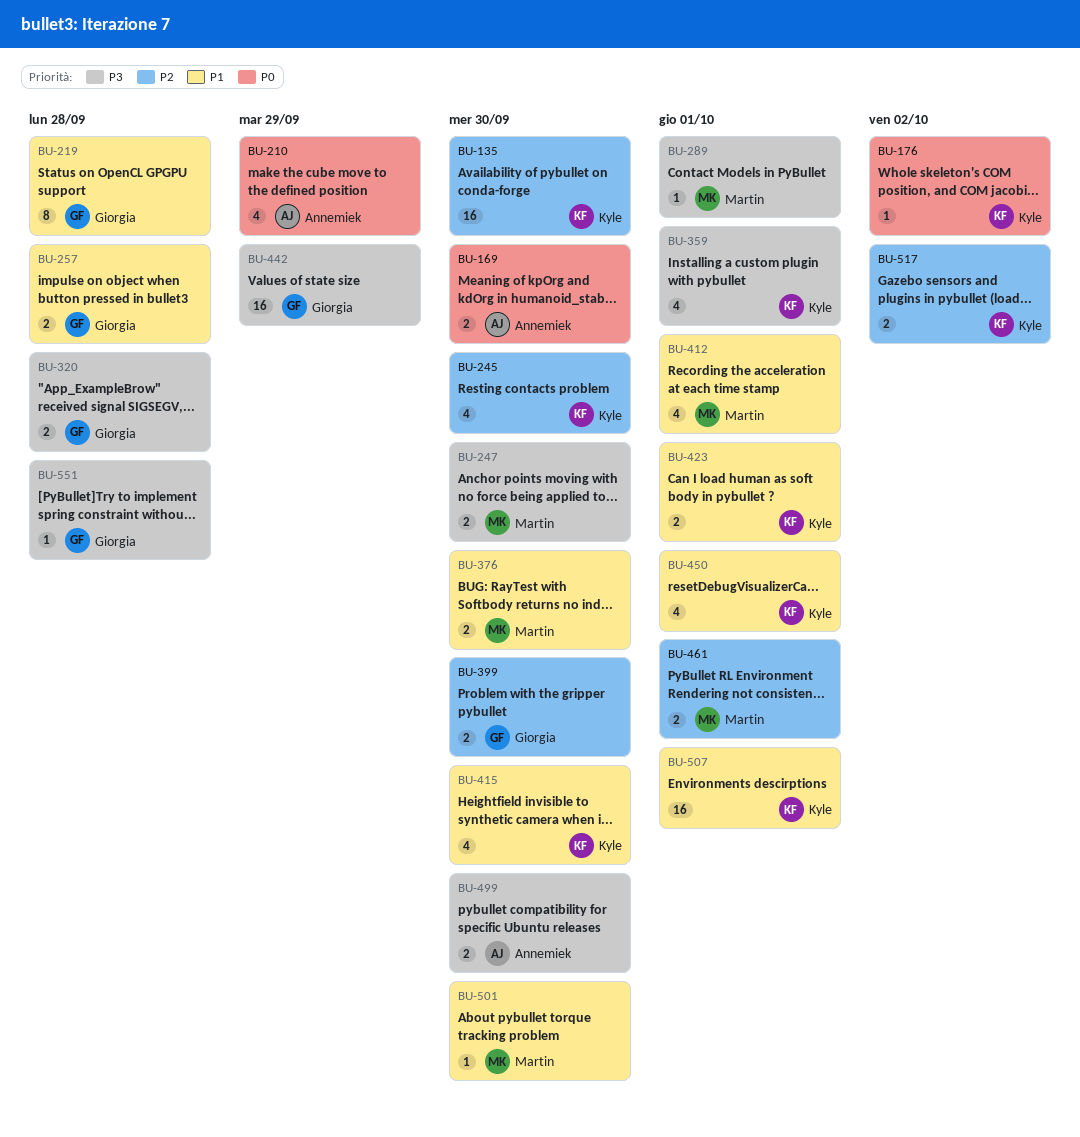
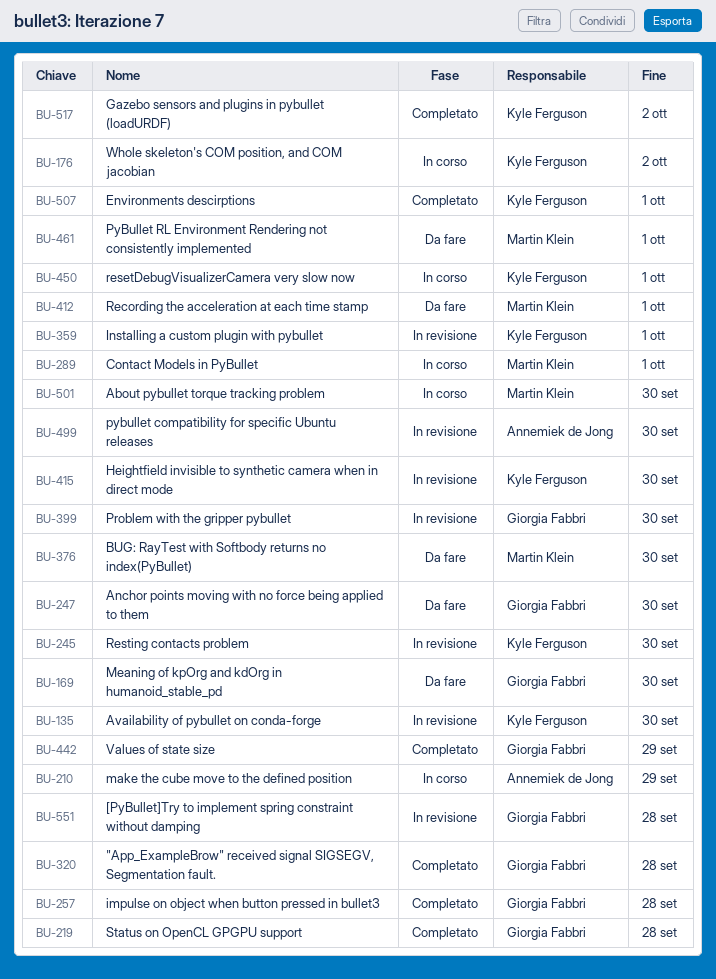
BU-169, owner: Annemiek de Jong -> Giorgia Fabbri
BU-247, owner: Martin Klein -> Giorgia Fabbri
BU-423: present -> none

